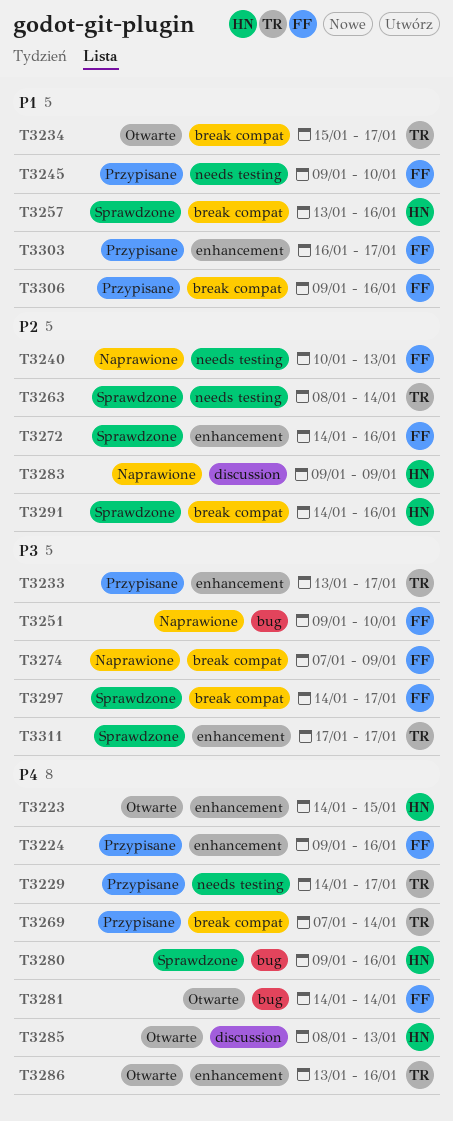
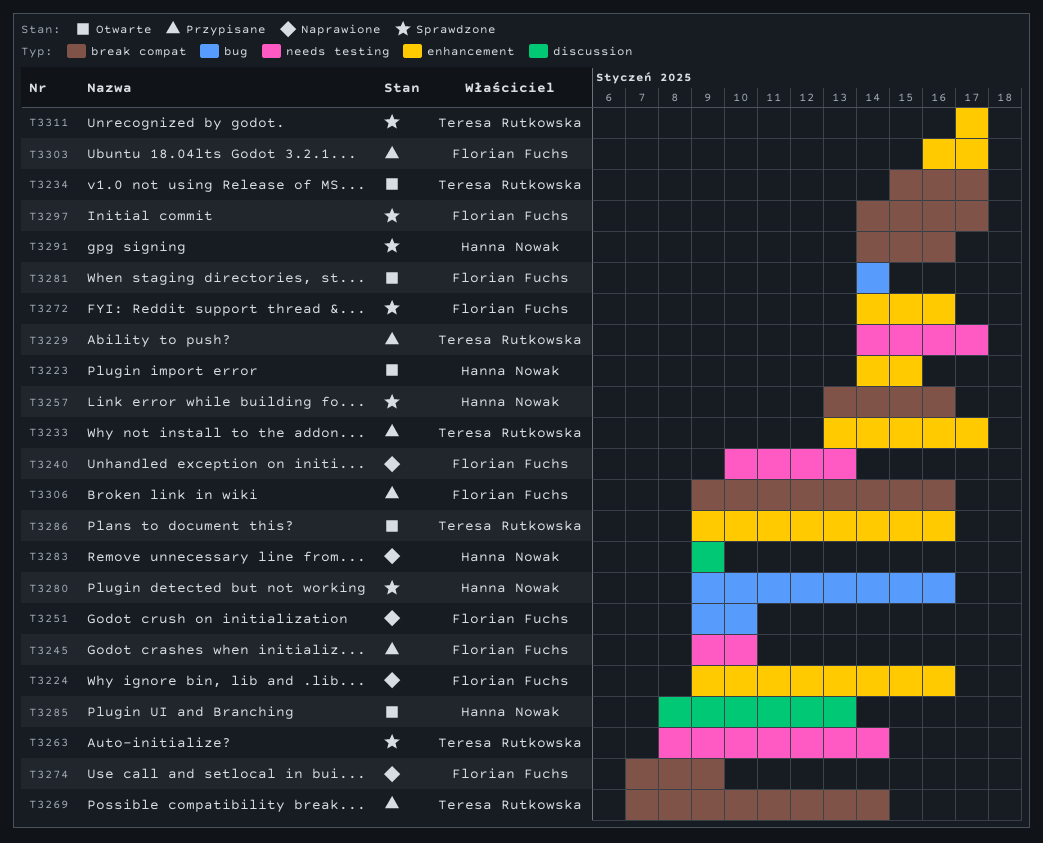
T3224, status: Przypisane -> Naprawione
T3286, start: Jan 13 -> Jan 9

